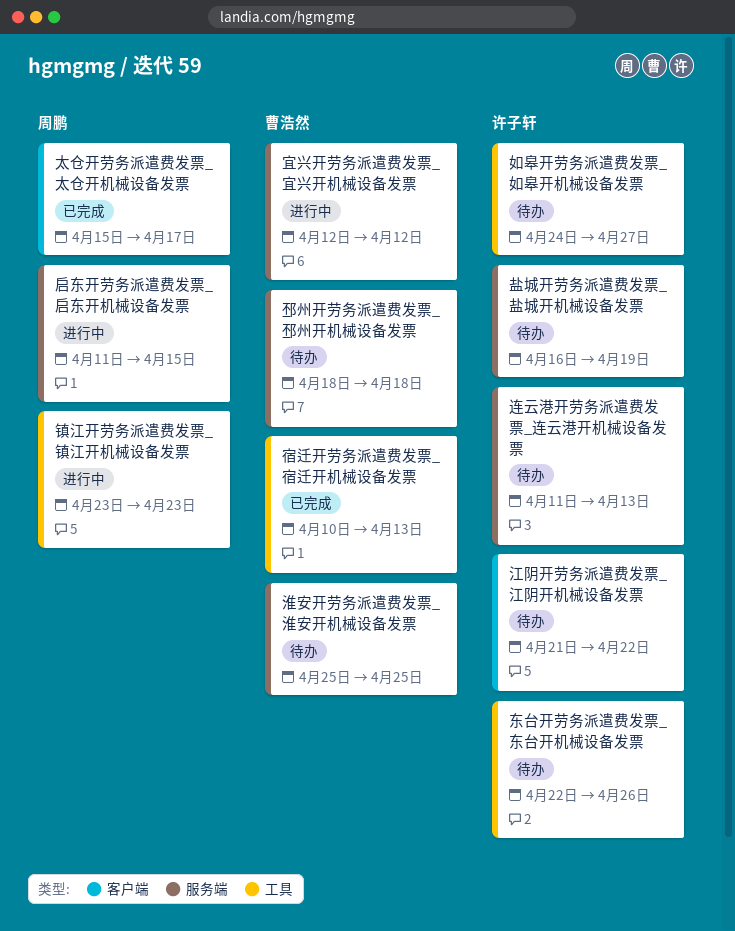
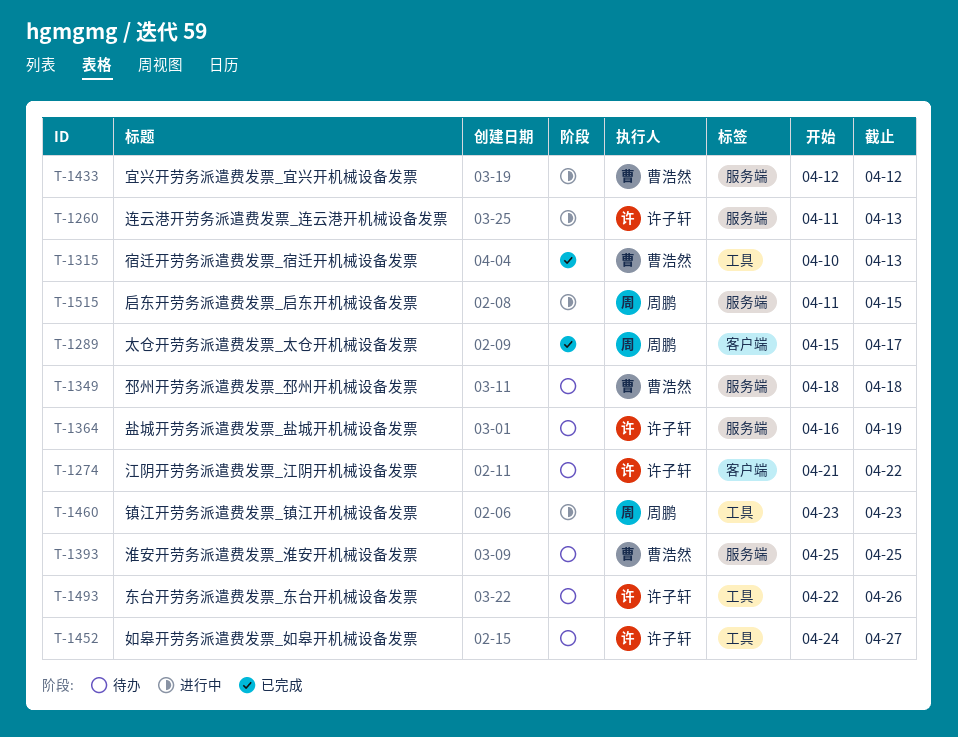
连云港开劳务派遣费发票_连云港开机械设备发票, status: 待办 -> 进行中

